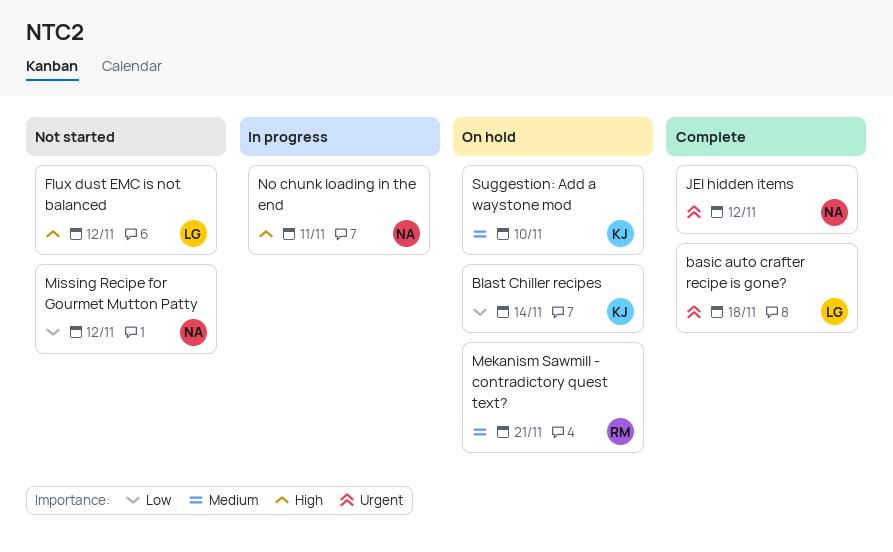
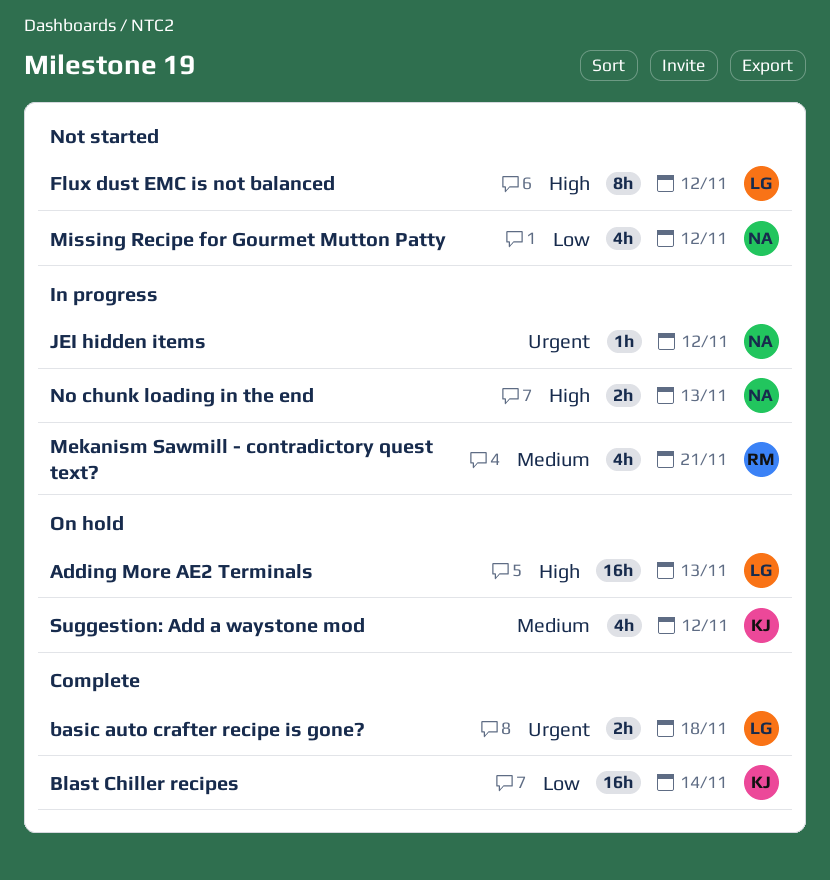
Adding More AE2 Terminals: none -> present
Blast Chiller recipes, status: On hold -> Complete
JEI hidden items, status: Complete -> In progress
Mekanism Sawmill - contradictory quest text?, status: On hold -> In progress
No chunk loading in the end, due: Nov 11 -> Nov 13
Suggestion: Add a waystone mod, due: Nov 10 -> Nov 12

